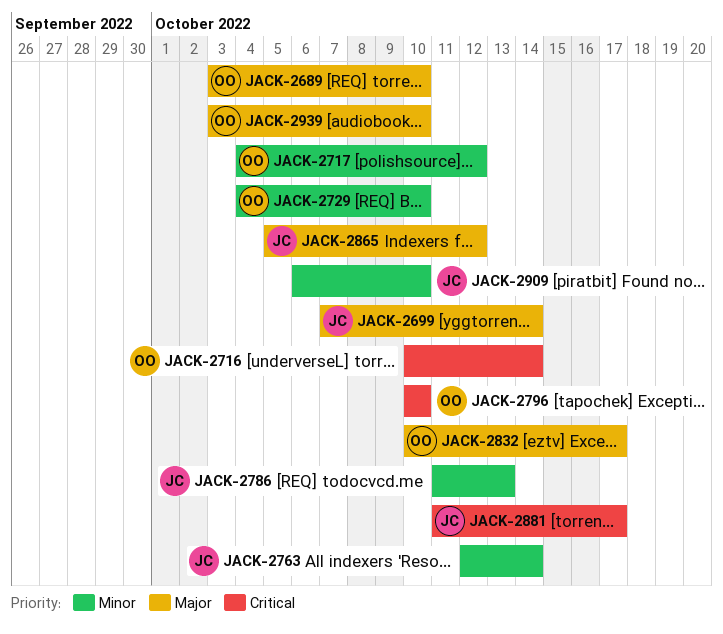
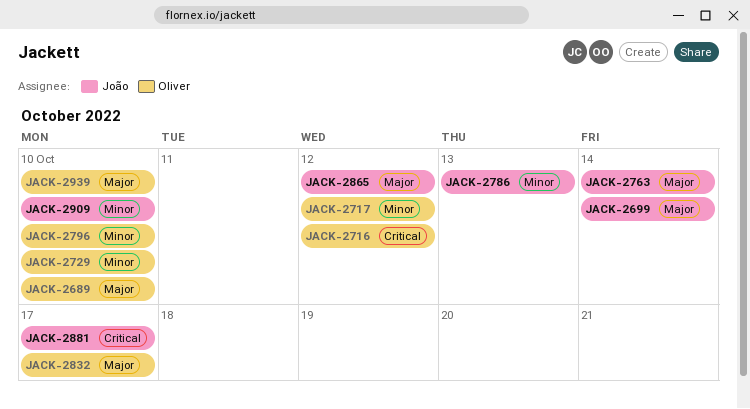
JACK-2716, due: Oct 14 -> Oct 12
JACK-2763, priority: Minor -> Major
JACK-2796, priority: Critical -> Minor

